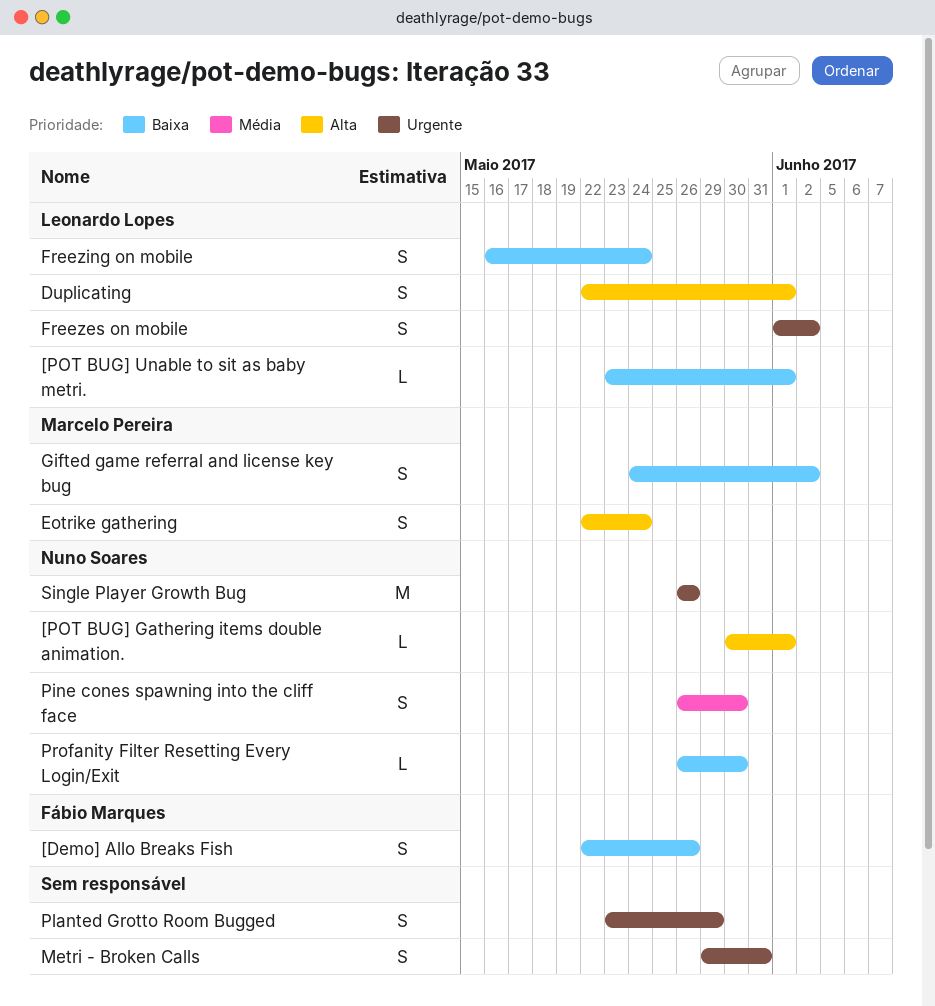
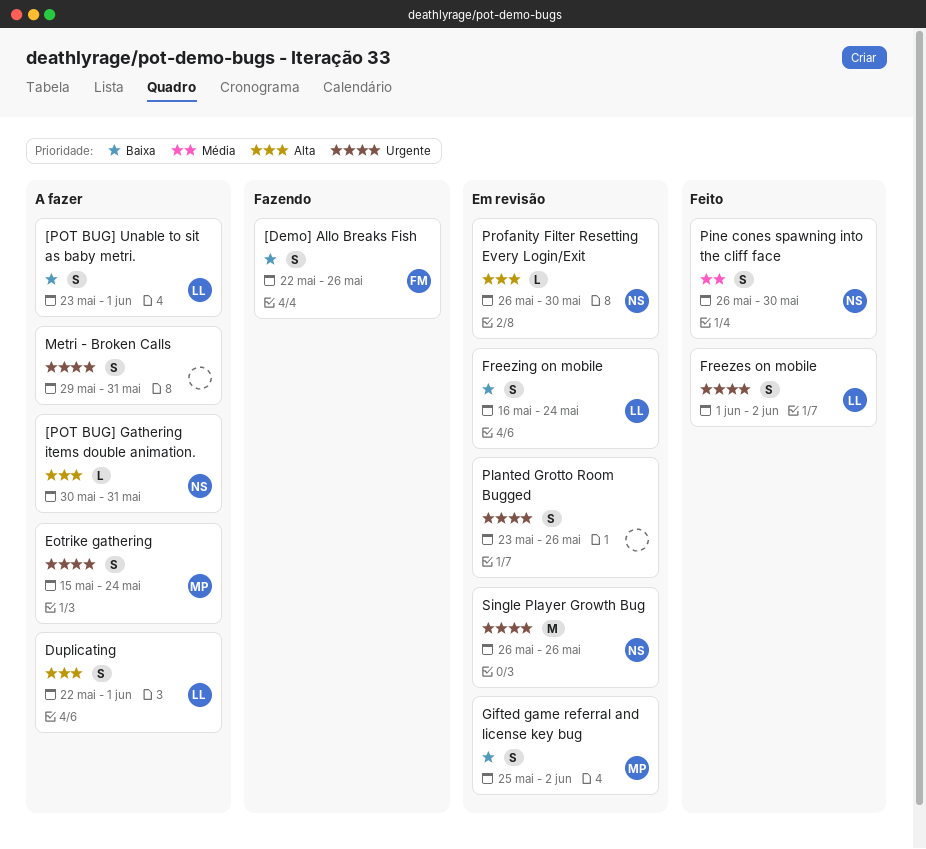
[POT BUG] Gathering items double animation., due: Jun 1 -> May 31
[POT BUG] Unable to sit as baby metri., estimate: L -> S
Eotrike gathering, priority: Alta -> Urgente
Eotrike gathering, start: May 22 -> May 15
Gifted game referral and license key bug, start: May 24 -> May 25
Planted Grotto Room Bugged, due: May 29 -> May 26
Profanity Filter Resetting Every Login/Exit, priority: Baixa -> Alta

